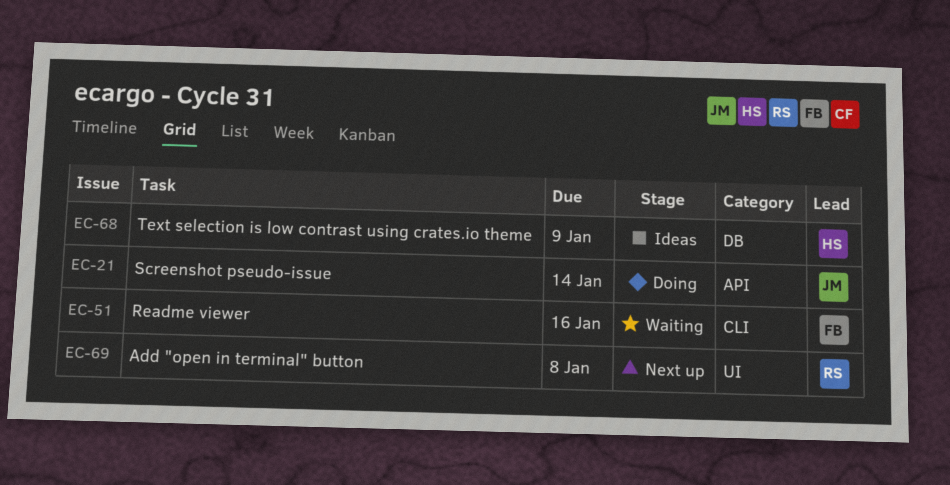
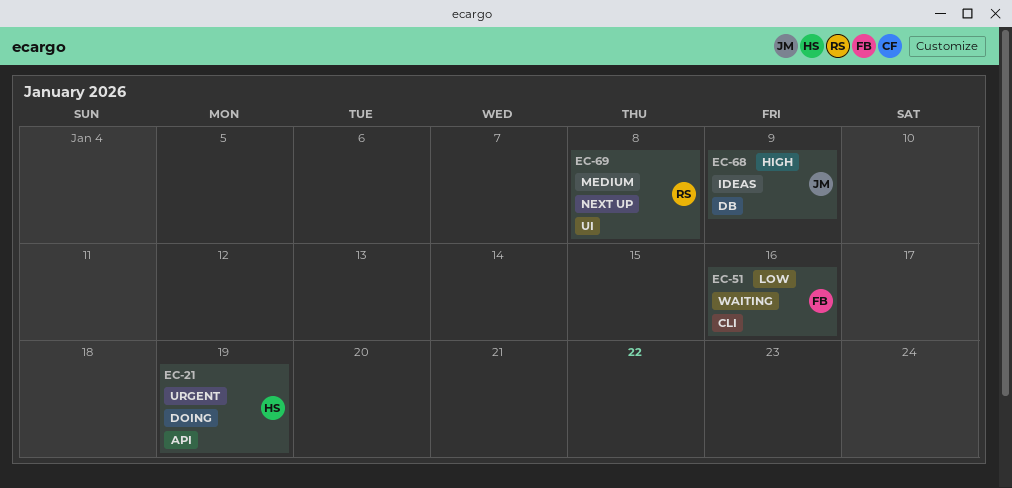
EC-21, owner: JM -> HS
EC-21, due: Jan 14 -> Jan 19
EC-68, owner: HS -> JM

